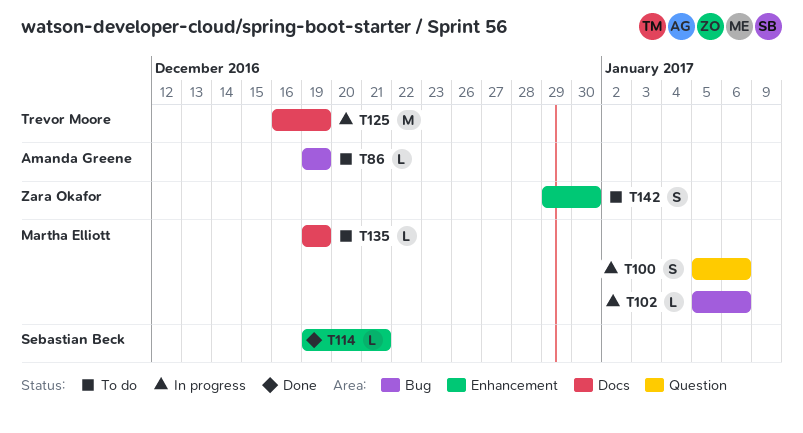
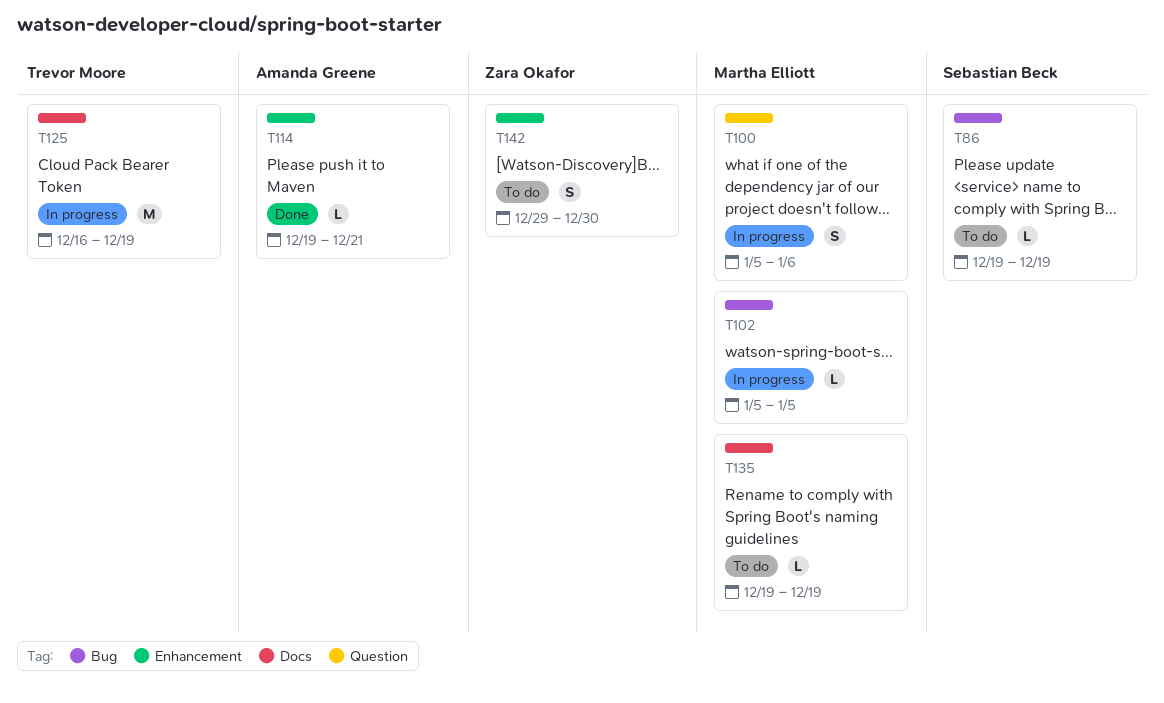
T86, owner: Amanda Greene -> Sebastian Beck
T102, due: Jan 6 -> Jan 5
T114, owner: Sebastian Beck -> Amanda Greene

